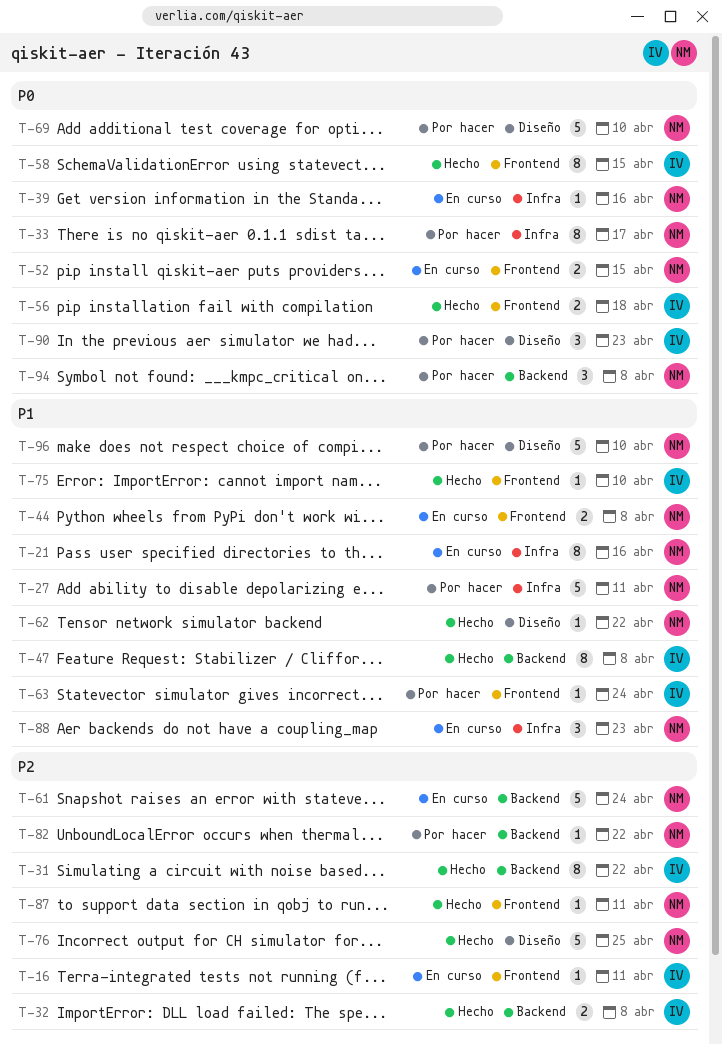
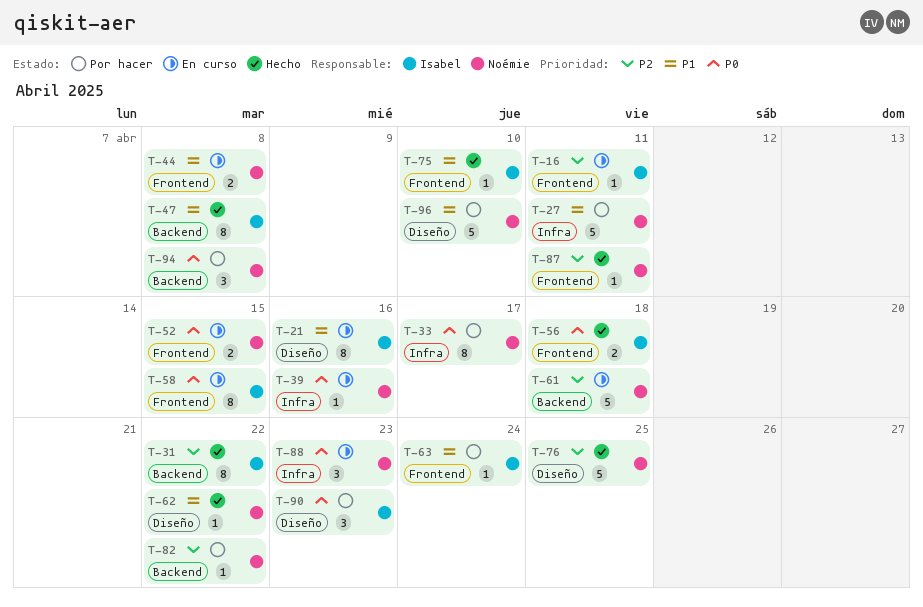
T-21, owner: Noémie -> Isabel
T-21, label: Infra -> Diseño
T-32: present -> none
T-58, status: Hecho -> En curso
T-61, due: Apr 24 -> Apr 18
T-69: present -> none
T-88, priority: P1 -> P0

